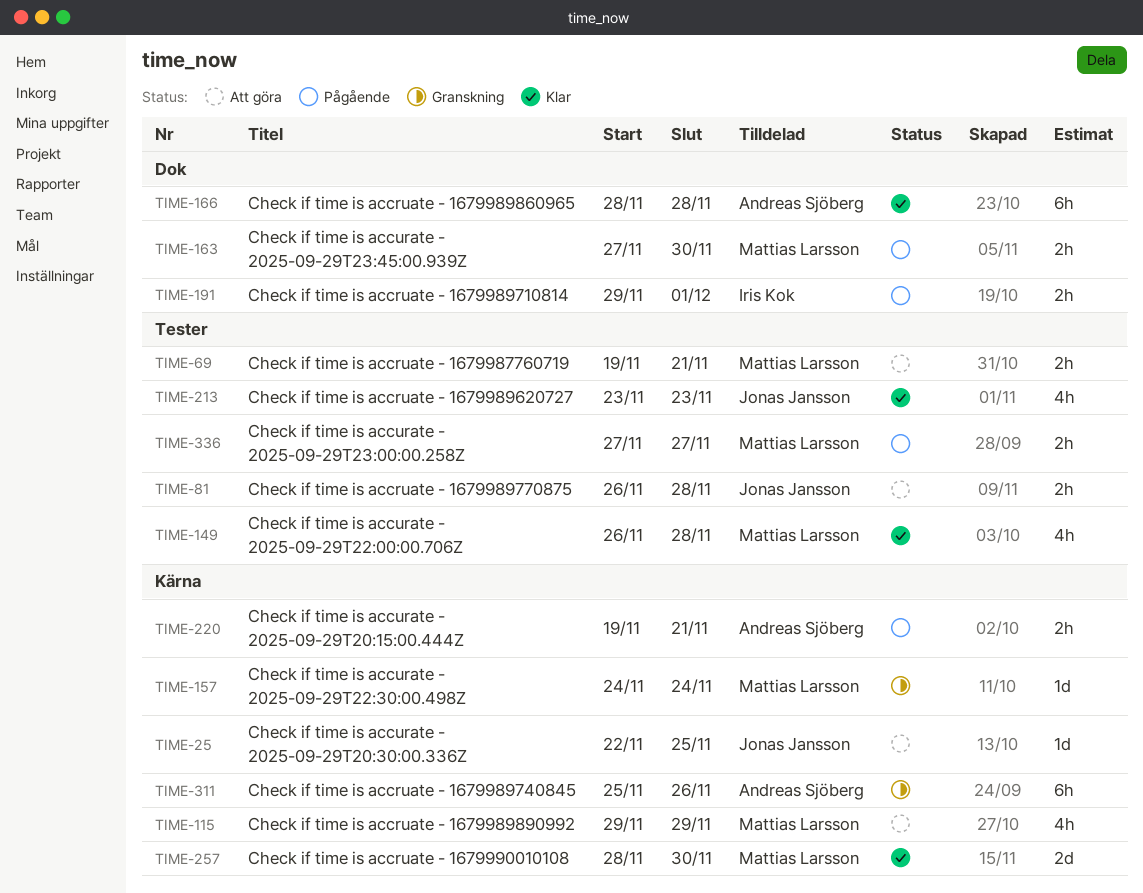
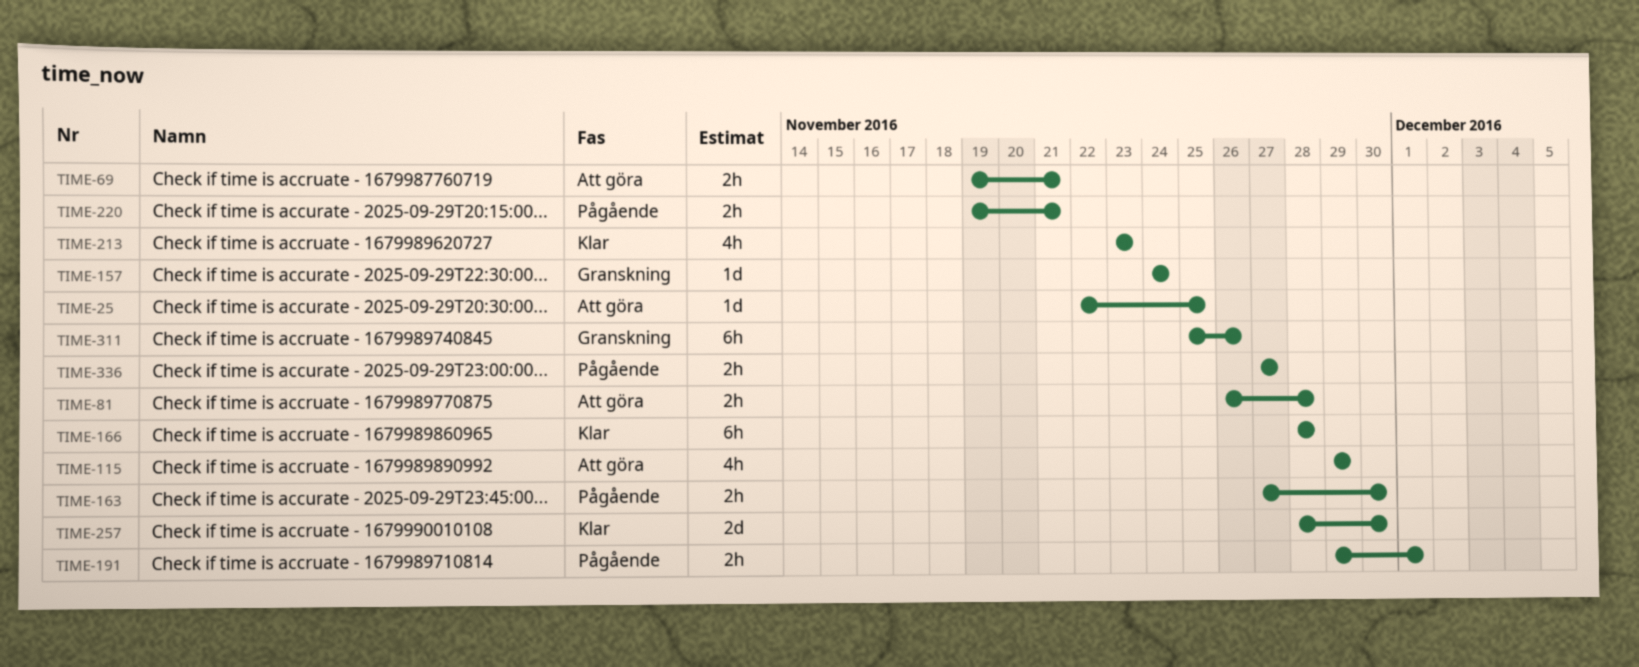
TIME-149: present -> none

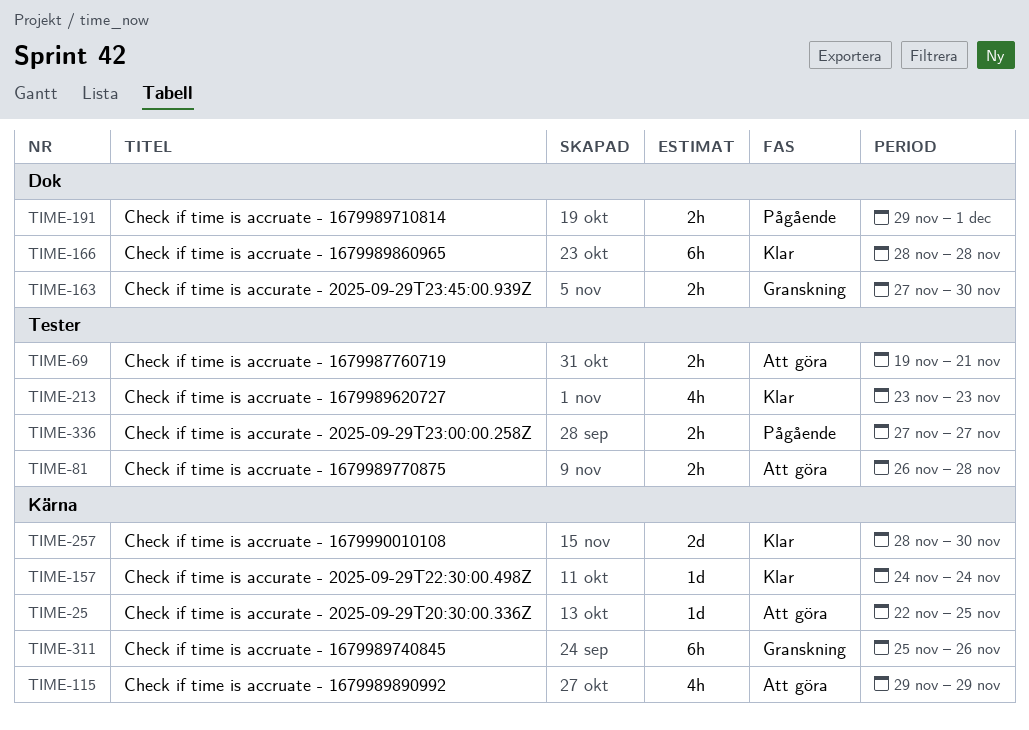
TIME-157, status: Granskning -> Klar
TIME-163, status: Pågående -> Granskning
TIME-220: present -> none

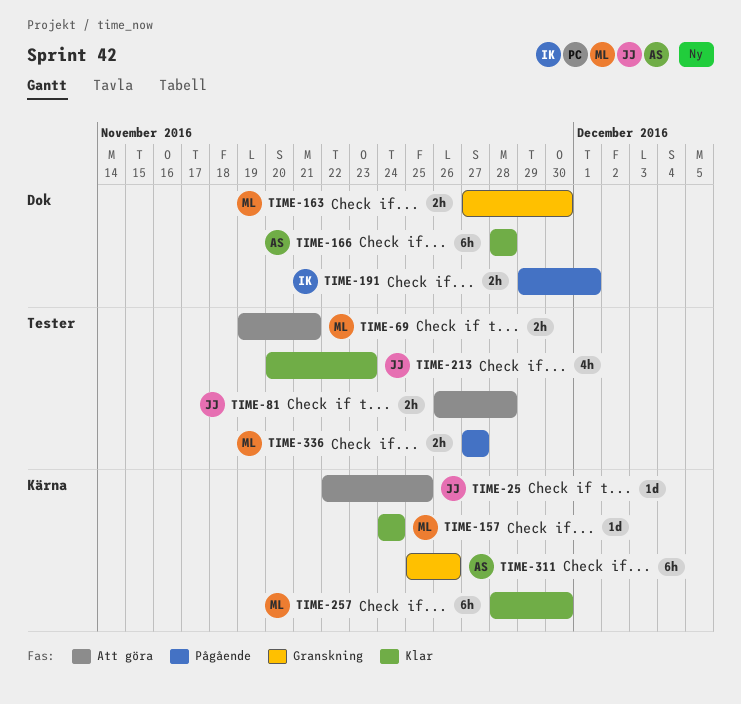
TIME-115: present -> none
TIME-213, start: Nov 23 -> Nov 20
TIME-257, estimate: 2d -> 6h

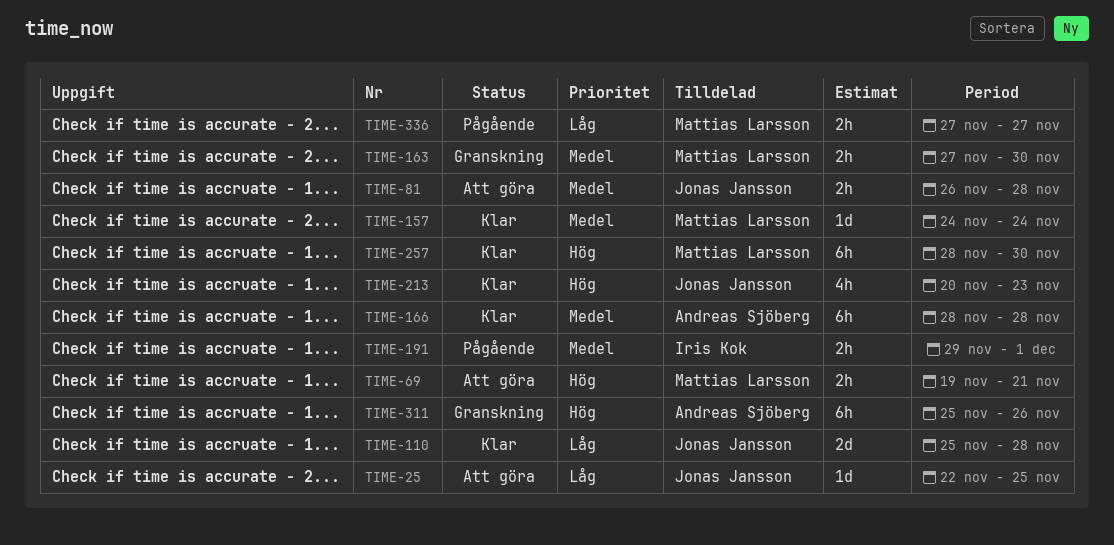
TIME-110: none -> present

